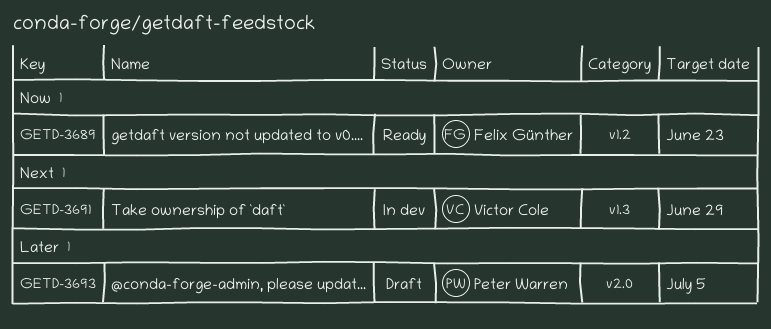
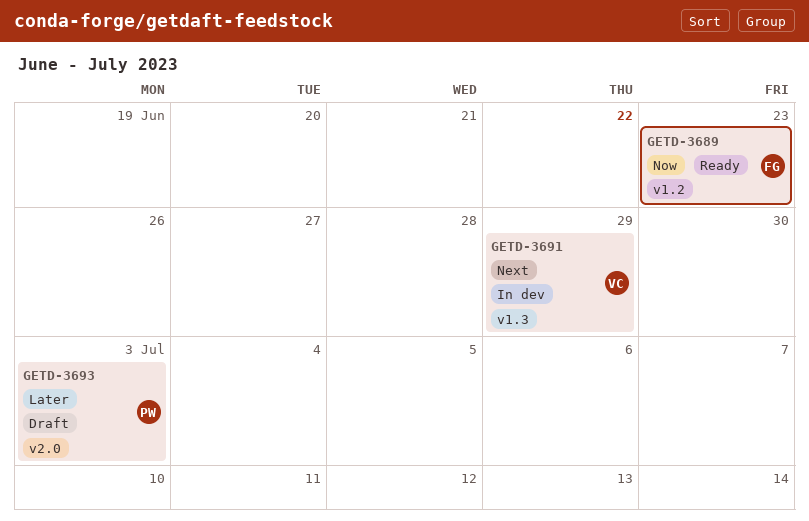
GETD-3693, due: Jul 5 -> Jul 3

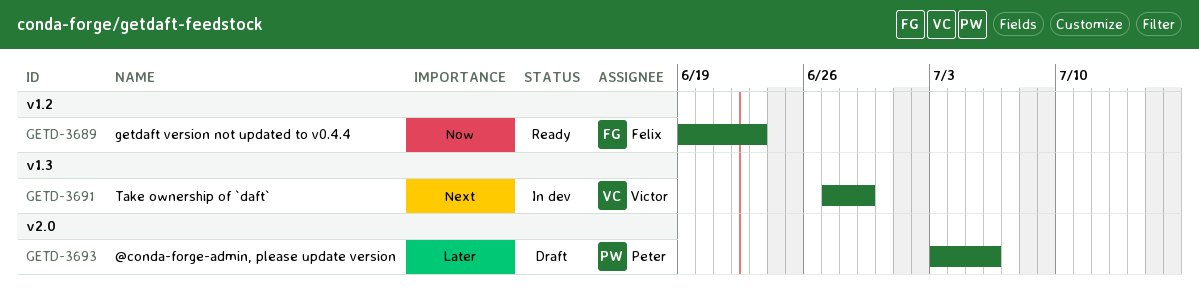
GETD-3693, due: Jul 3 -> Jul 6

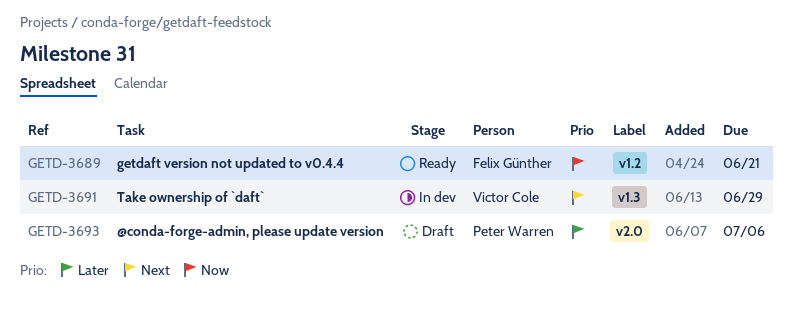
GETD-3689, due: Jun 23 -> Jun 21

